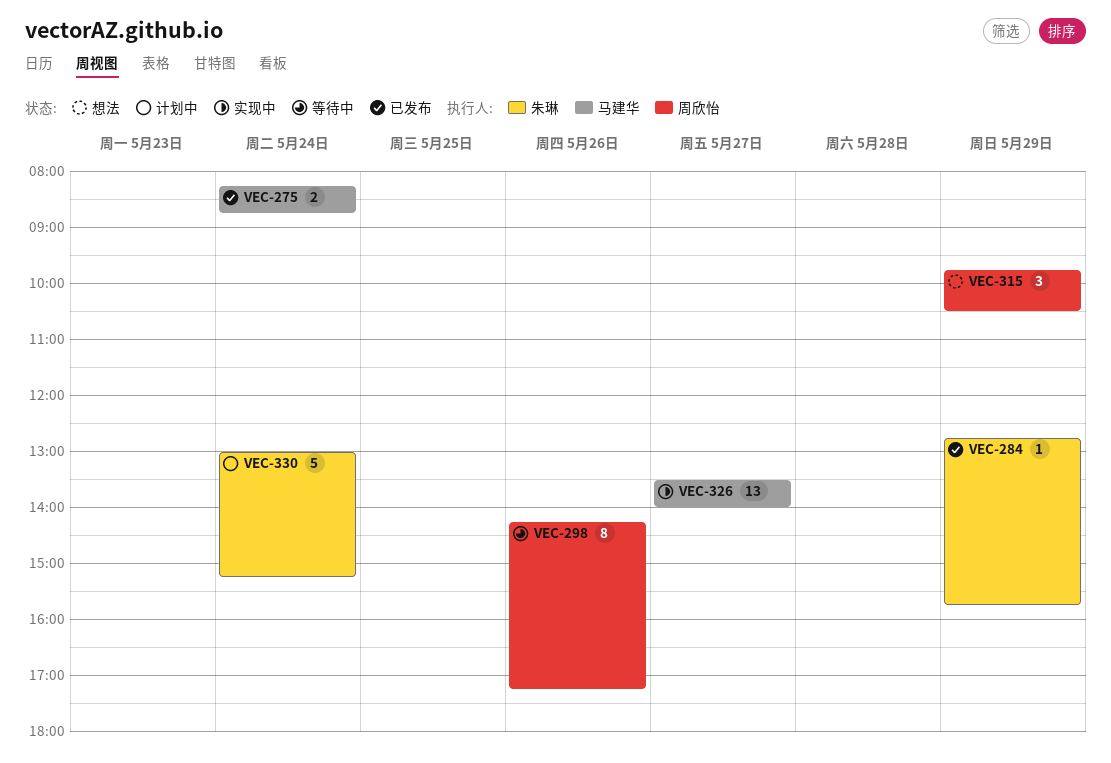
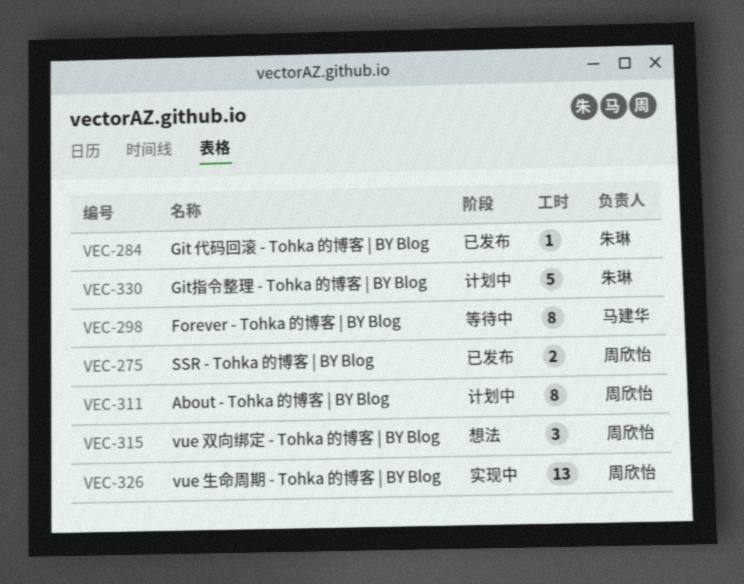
VEC-275, owner: 马建华 -> 周欣怡
VEC-298, owner: 周欣怡 -> 马建华
VEC-311: none -> present
VEC-326, owner: 马建华 -> 周欣怡

